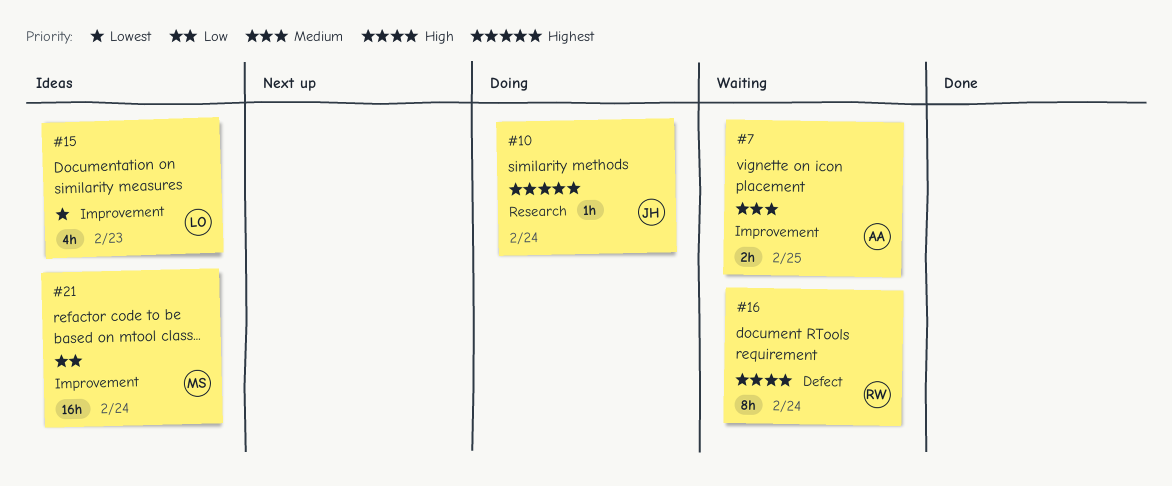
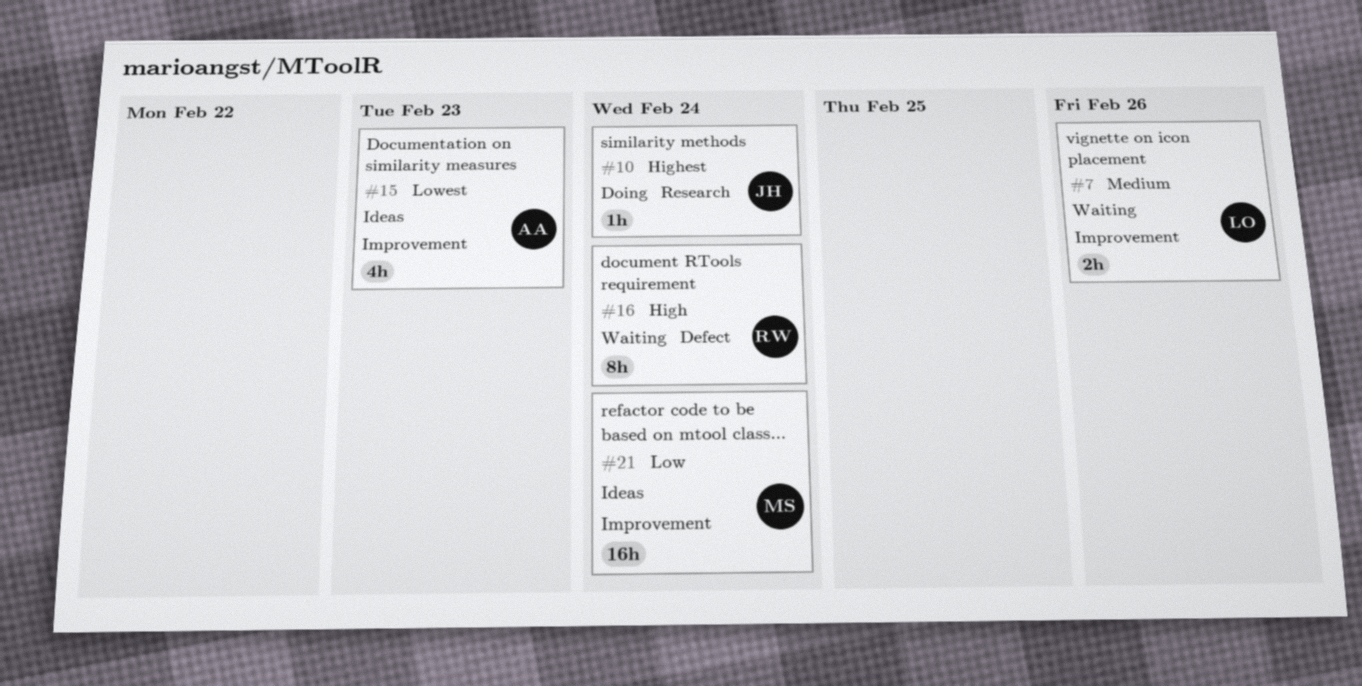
#7, owner: AA -> LO
#7, due: Feb 25 -> Feb 26
#15, owner: LO -> AA

